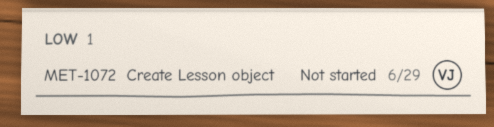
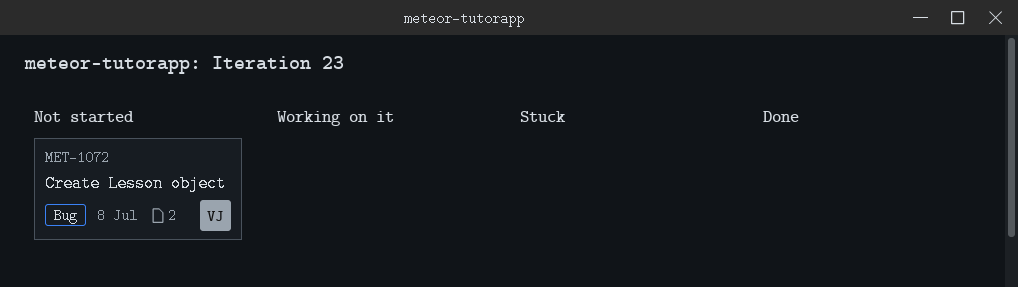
MET-1072, due: Jun 29 -> Jul 8

